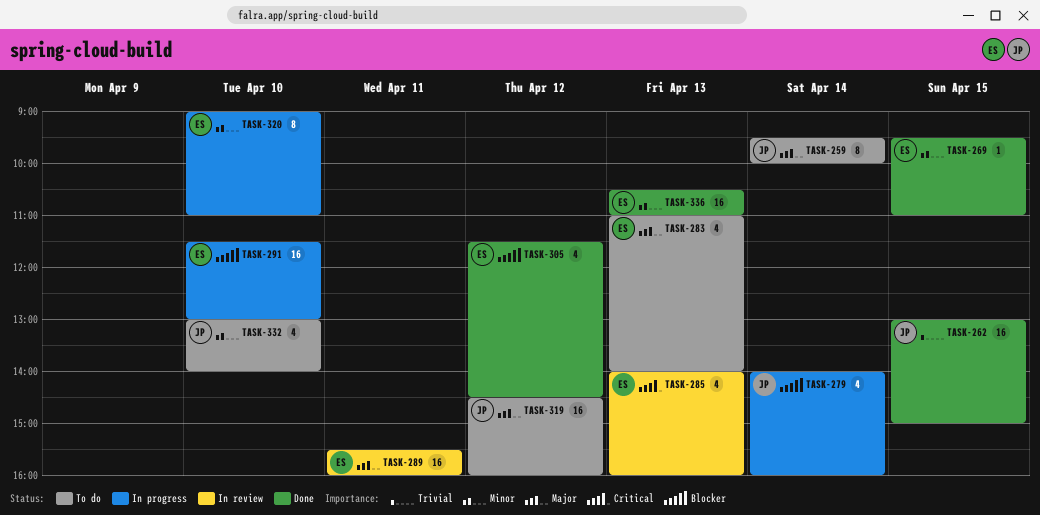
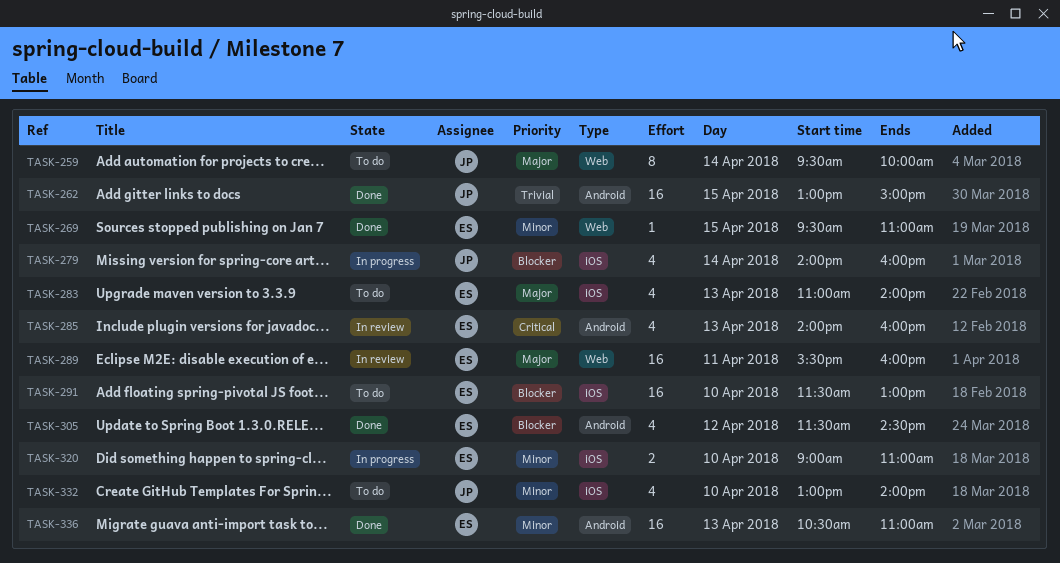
TASK-291, status: In progress -> To do
TASK-319: present -> none
TASK-320, estimate: 8 -> 2

